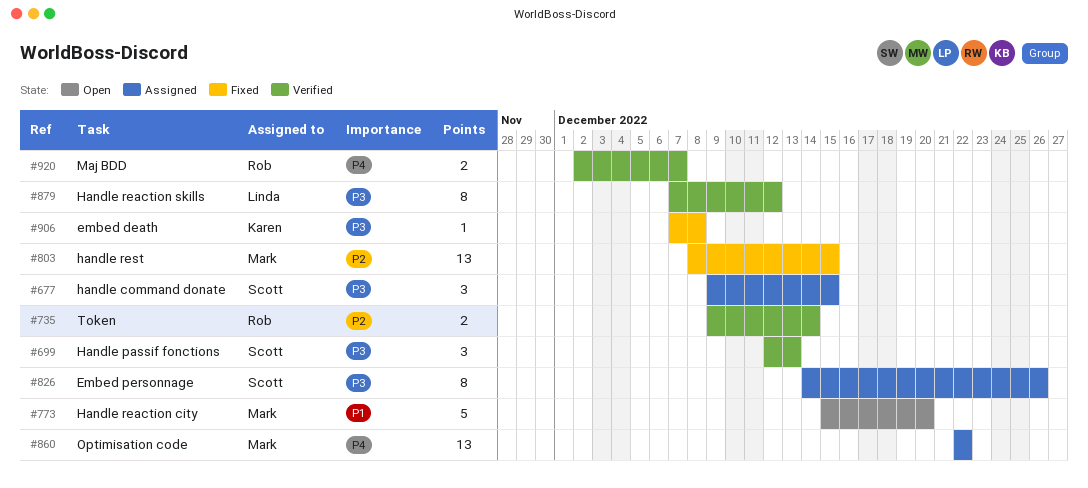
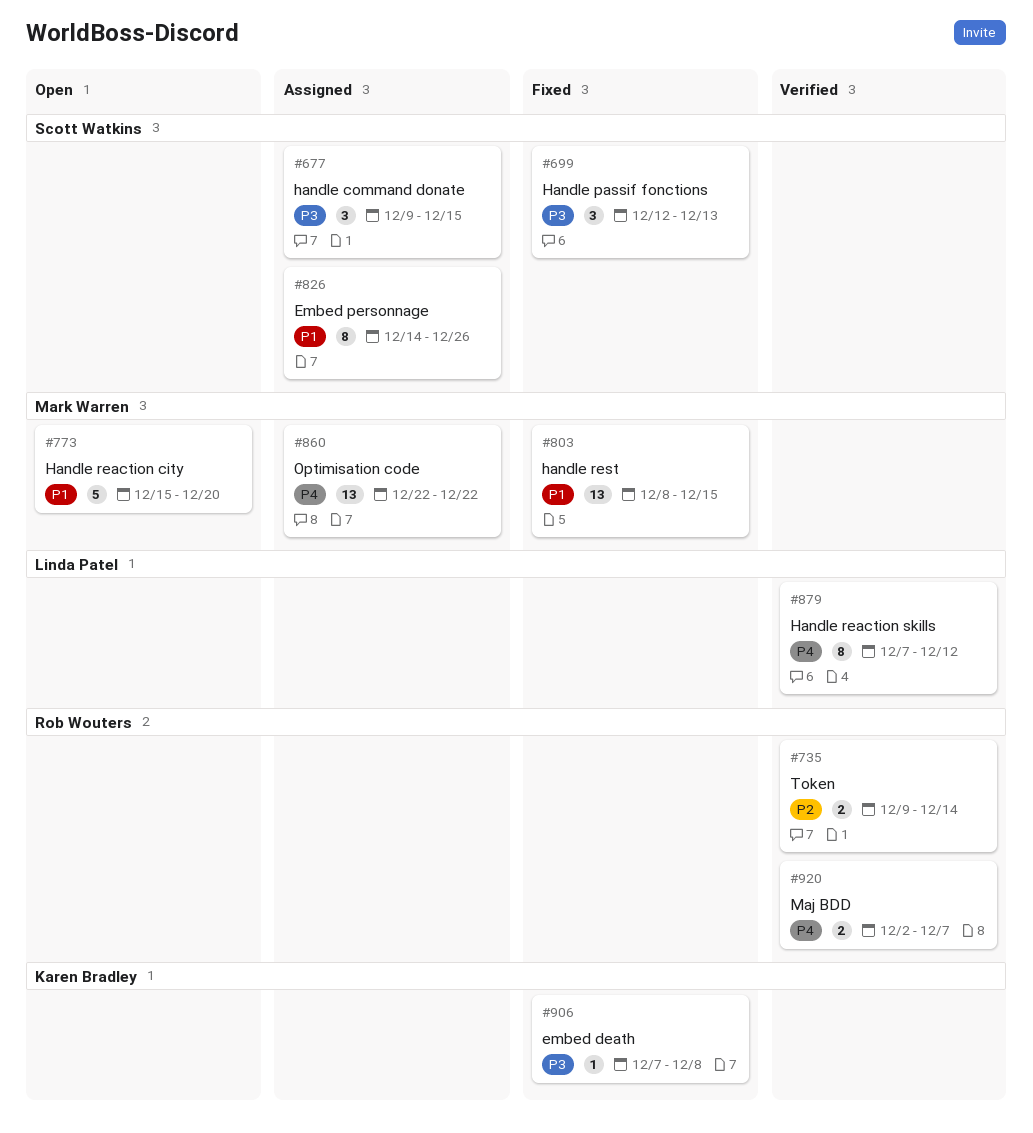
#699, status: Verified -> Fixed
#803, priority: P2 -> P1
#826, priority: P3 -> P1
#879, priority: P3 -> P4

